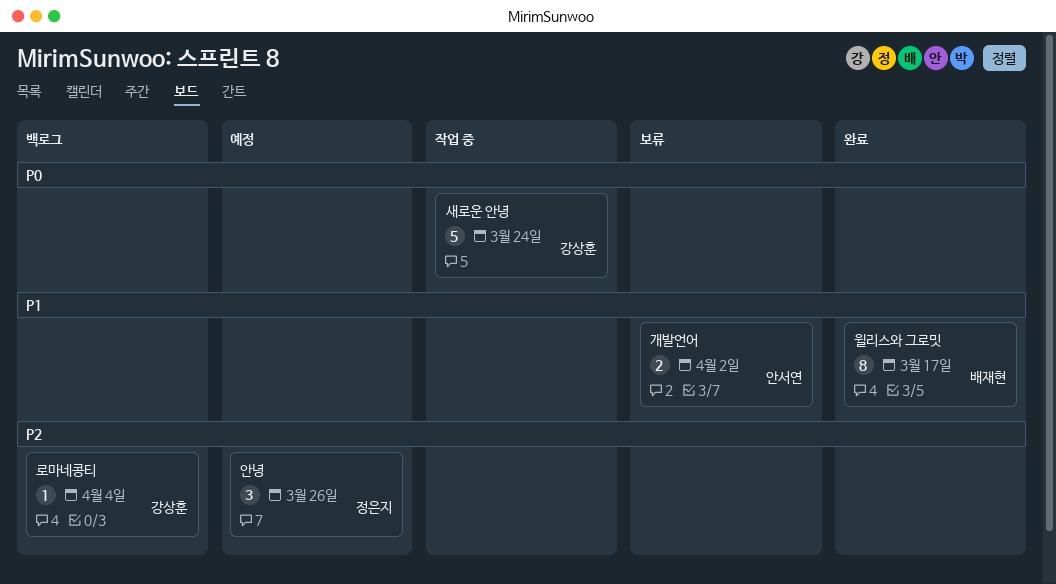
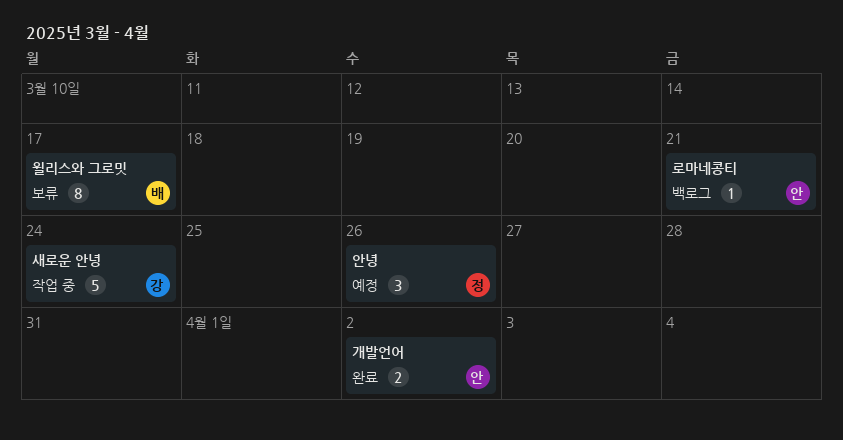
개발언어, status: 보류 -> 완료
로마네콩티, owner: 강상훈 -> 안서연
로마네콩티, due: Apr 4 -> Mar 21
윌리스와 그로밋, status: 완료 -> 보류

